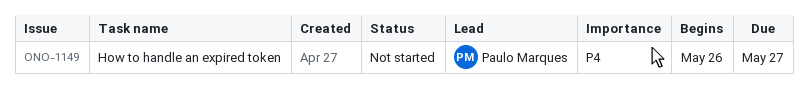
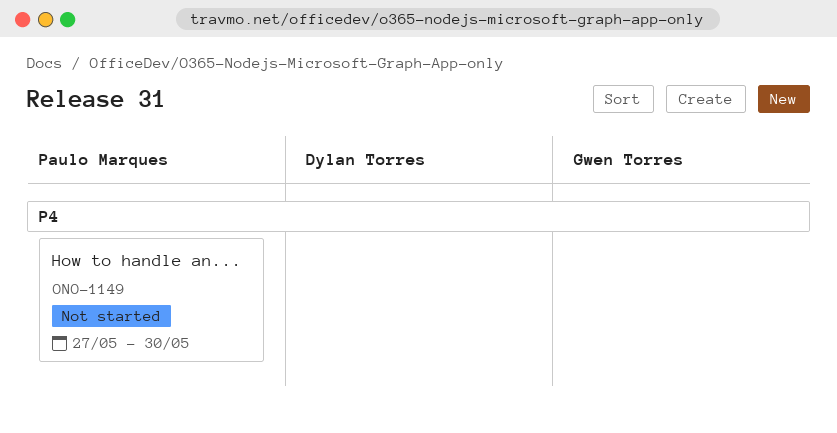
ONO-1149, start: May 26 -> May 27
ONO-1149, due: May 27 -> May 30

